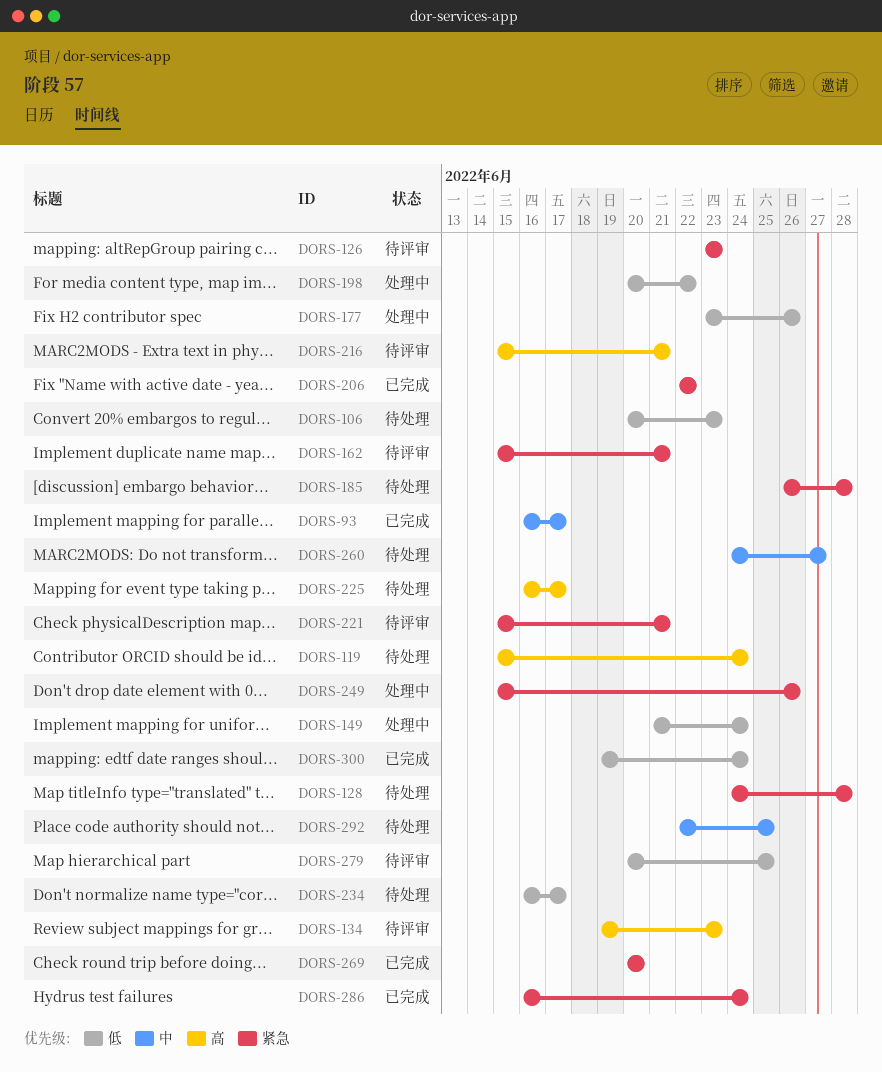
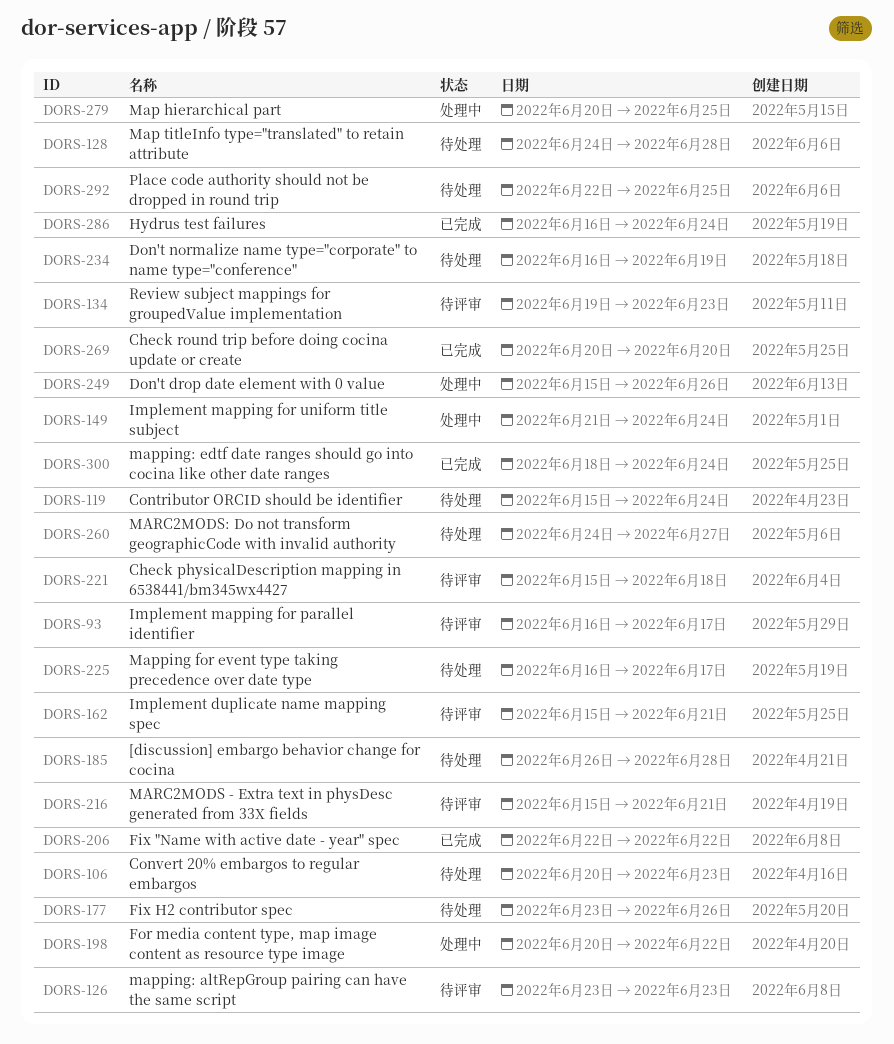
DORS-93, status: 已完成 -> 待评审
DORS-177, status: 处理中 -> 待处理
DORS-221, due: Jun 21 -> Jun 18
DORS-234, due: Jun 17 -> Jun 19
DORS-279, status: 待评审 -> 处理中
DORS-300, start: Jun 19 -> Jun 18

